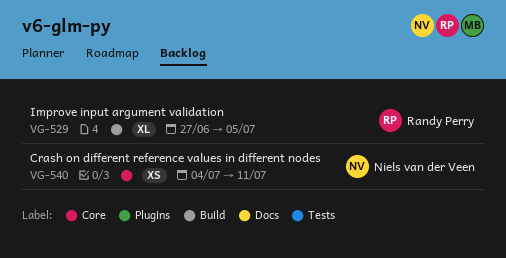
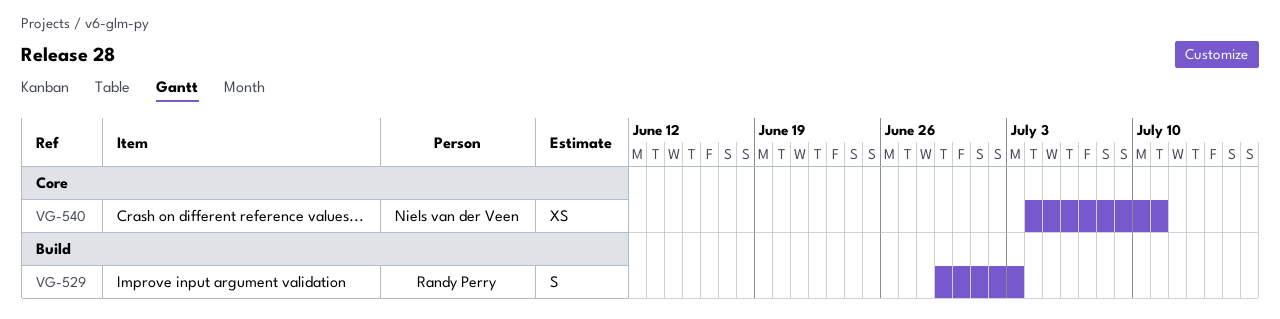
VG-529, estimate: XL -> S
VG-529, start: Jun 27 -> Jun 29
VG-529, due: Jul 5 -> Jul 3

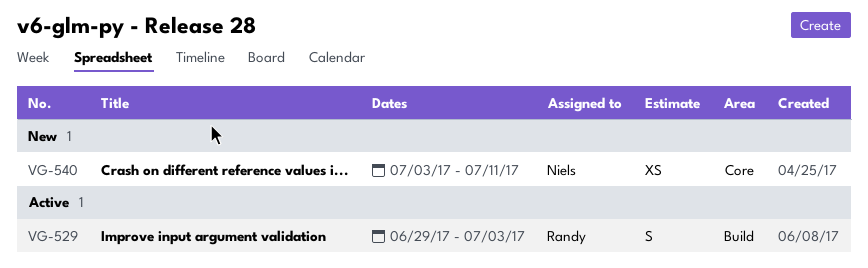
VG-540, start: Jul 4 -> Jul 3

